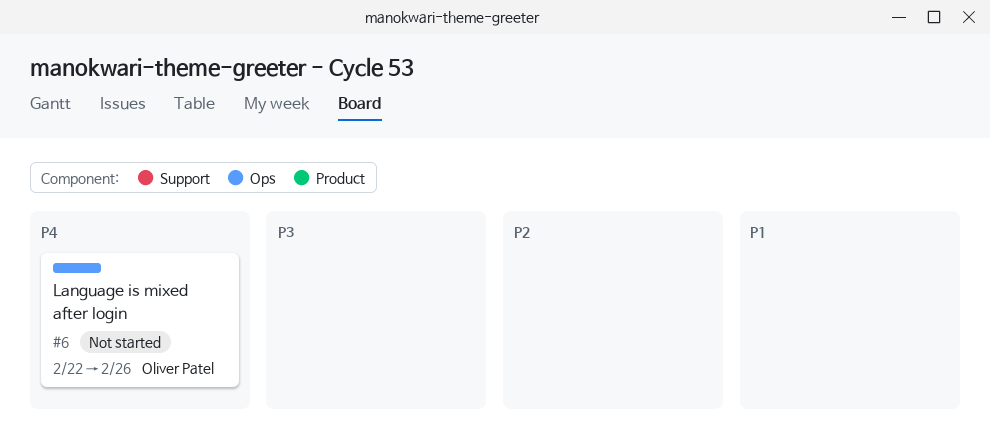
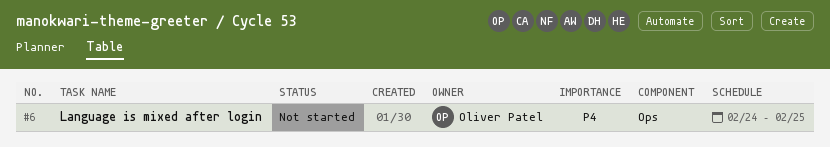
#6, start: Feb 22 -> Feb 24
#6, due: Feb 26 -> Feb 25

